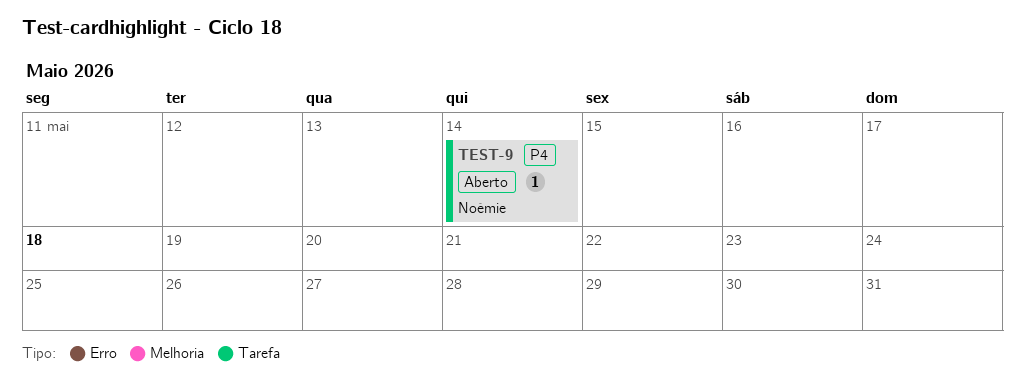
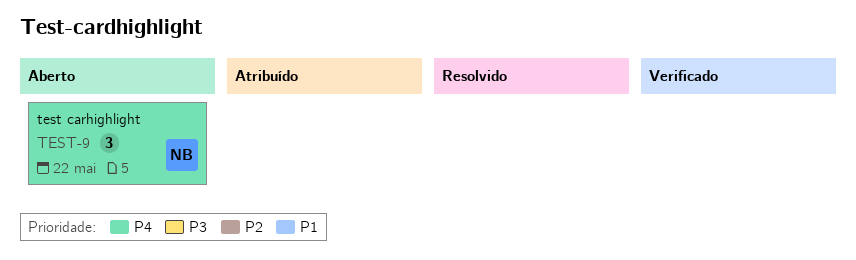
TEST-9, estimate: 1 -> 3
TEST-9, due: May 14 -> May 22

